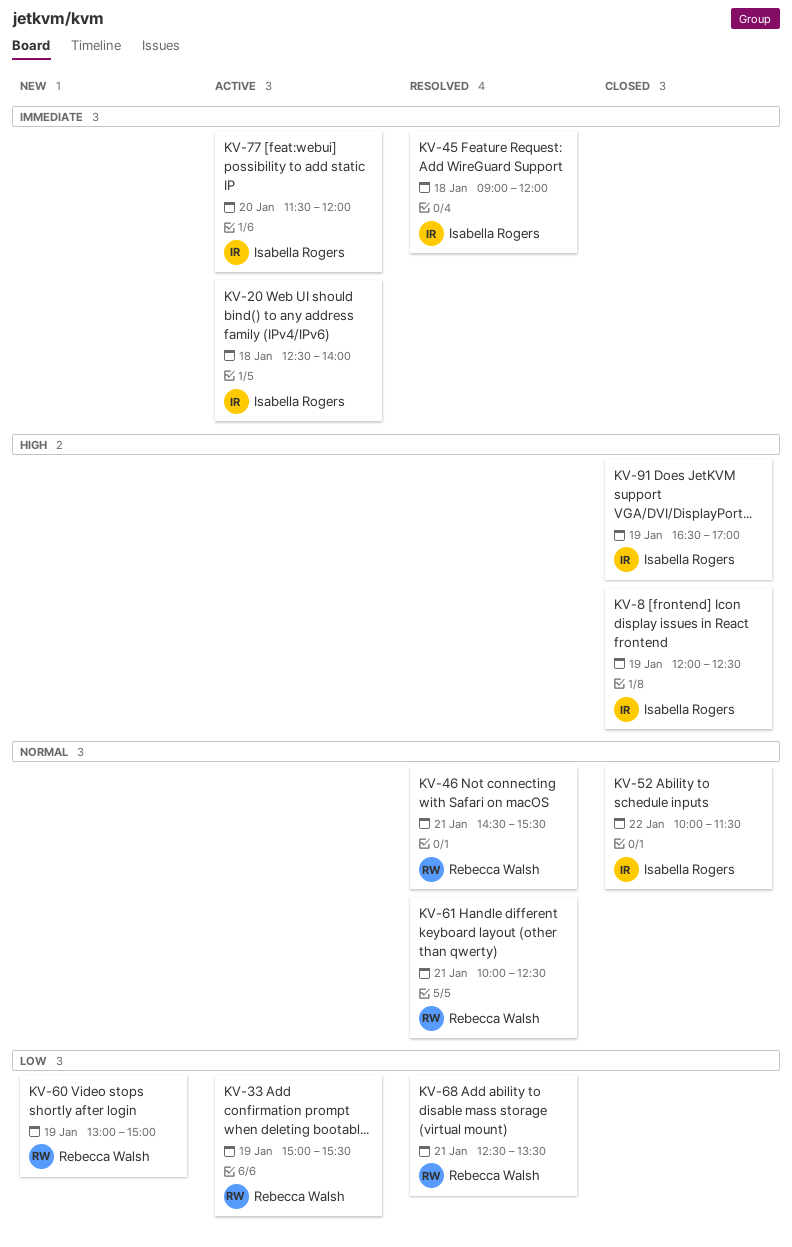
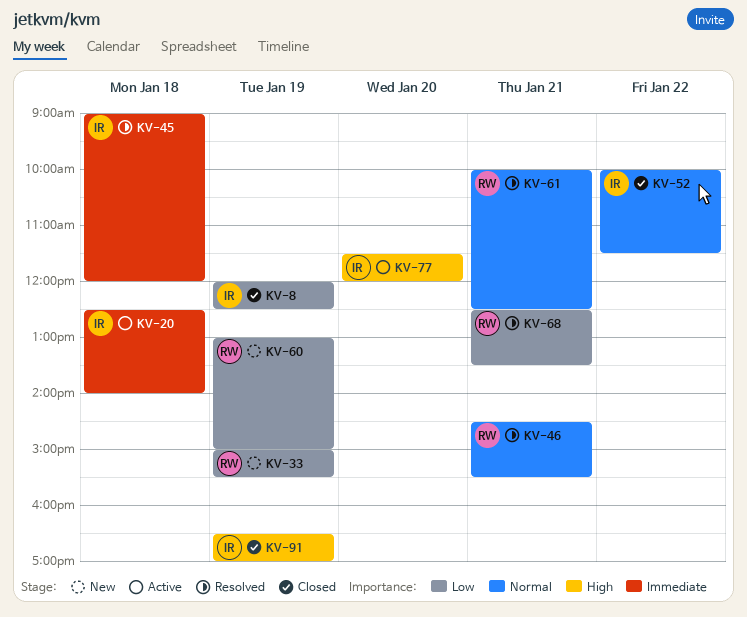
KV-8, priority: High -> Low
KV-33, status: Active -> New
KV-77, priority: Immediate -> High

